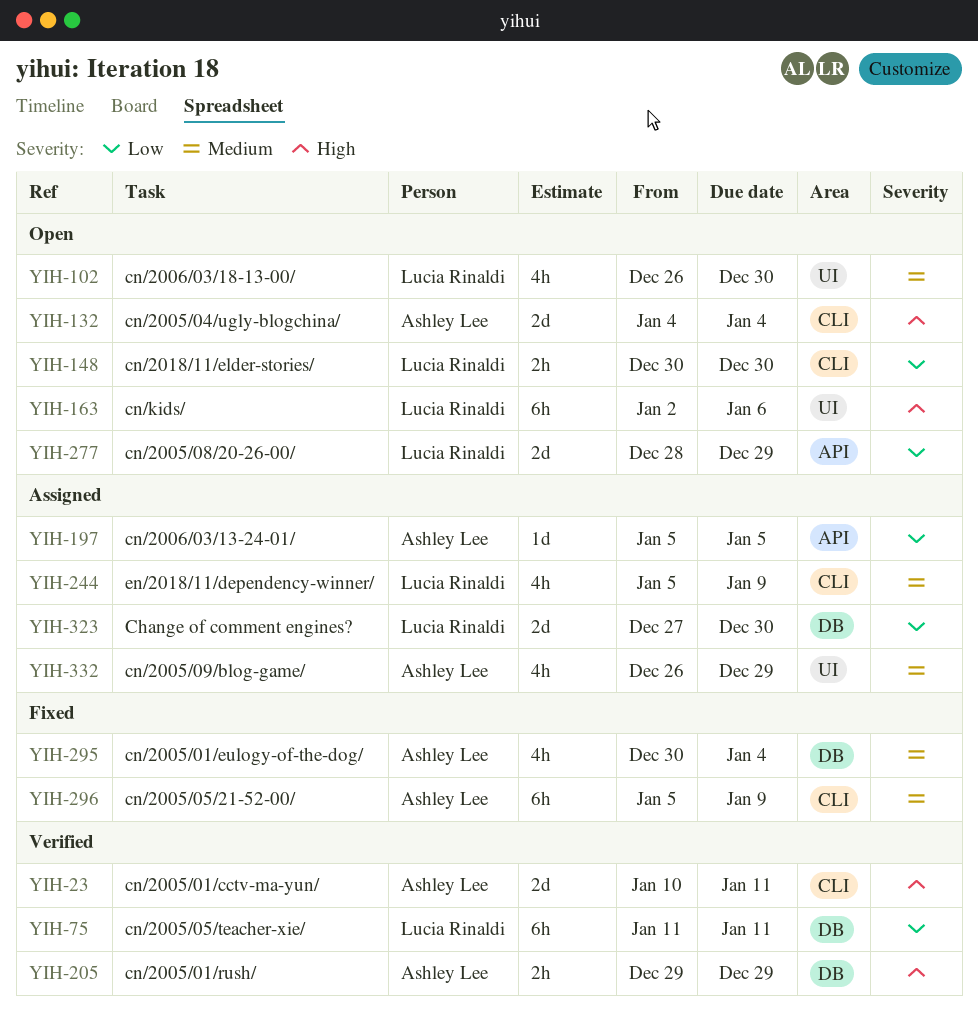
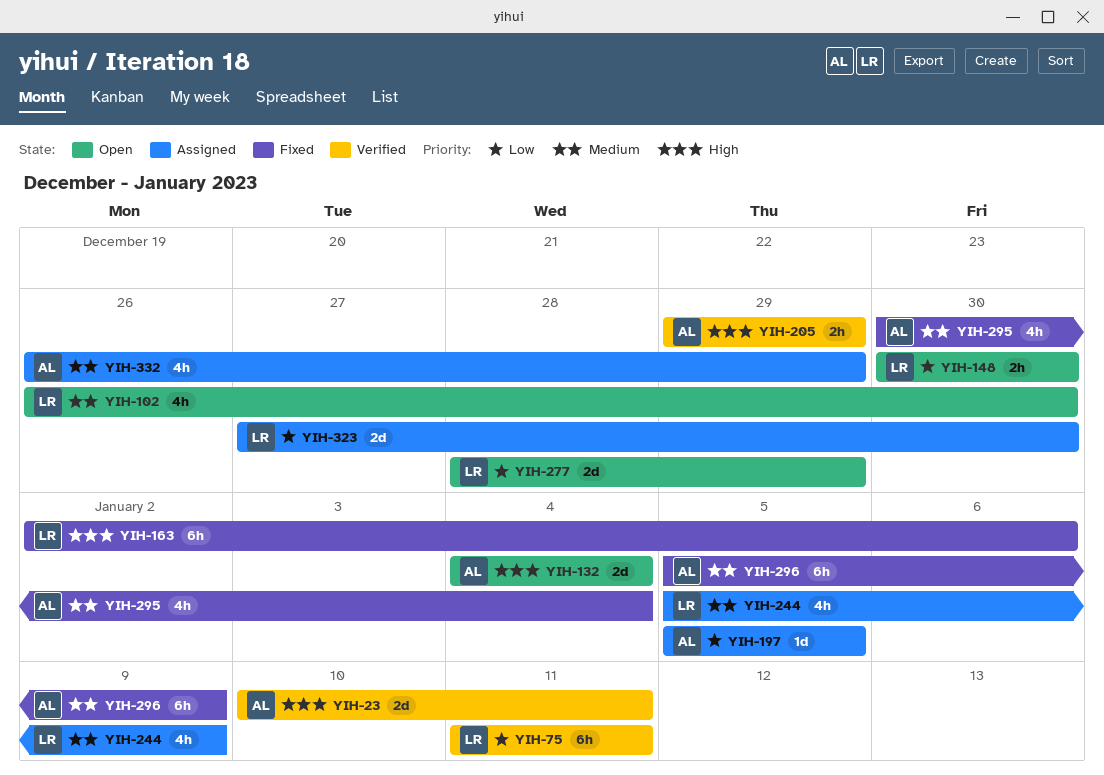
YIH-163, status: Open -> Fixed

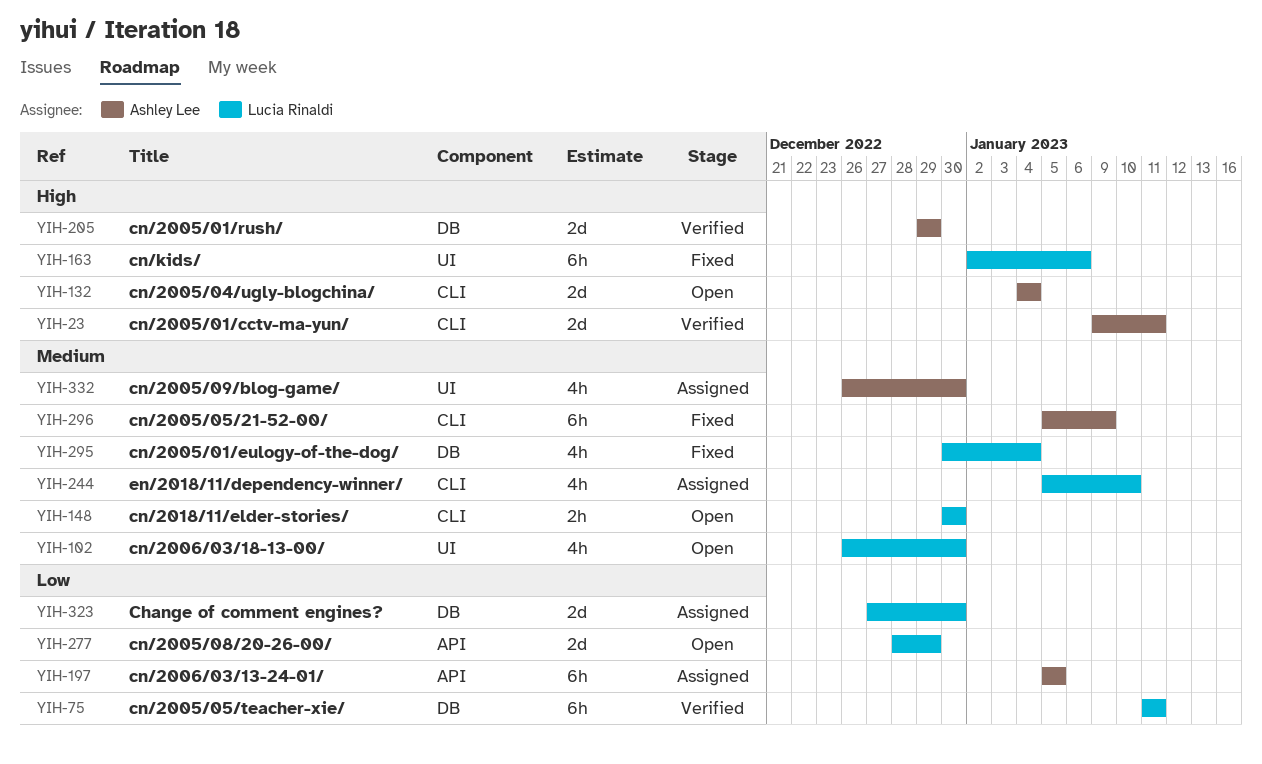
YIH-23, start: Jan 10 -> Jan 9
YIH-148, priority: Low -> Medium
YIH-197, estimate: 1d -> 6h
YIH-205, estimate: 2h -> 2d
YIH-244, due: Jan 9 -> Jan 10
YIH-295, owner: Ashley Lee -> Lucia Rinaldi
YIH-332, due: Dec 29 -> Dec 30

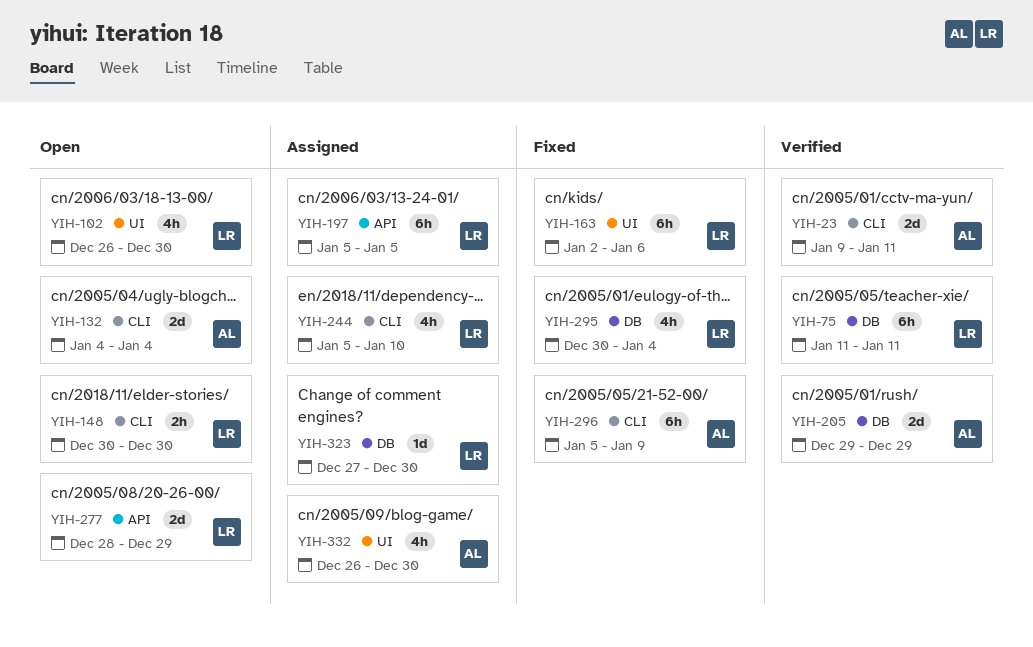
YIH-197, owner: Ashley Lee -> Lucia Rinaldi
YIH-323, estimate: 2d -> 1d

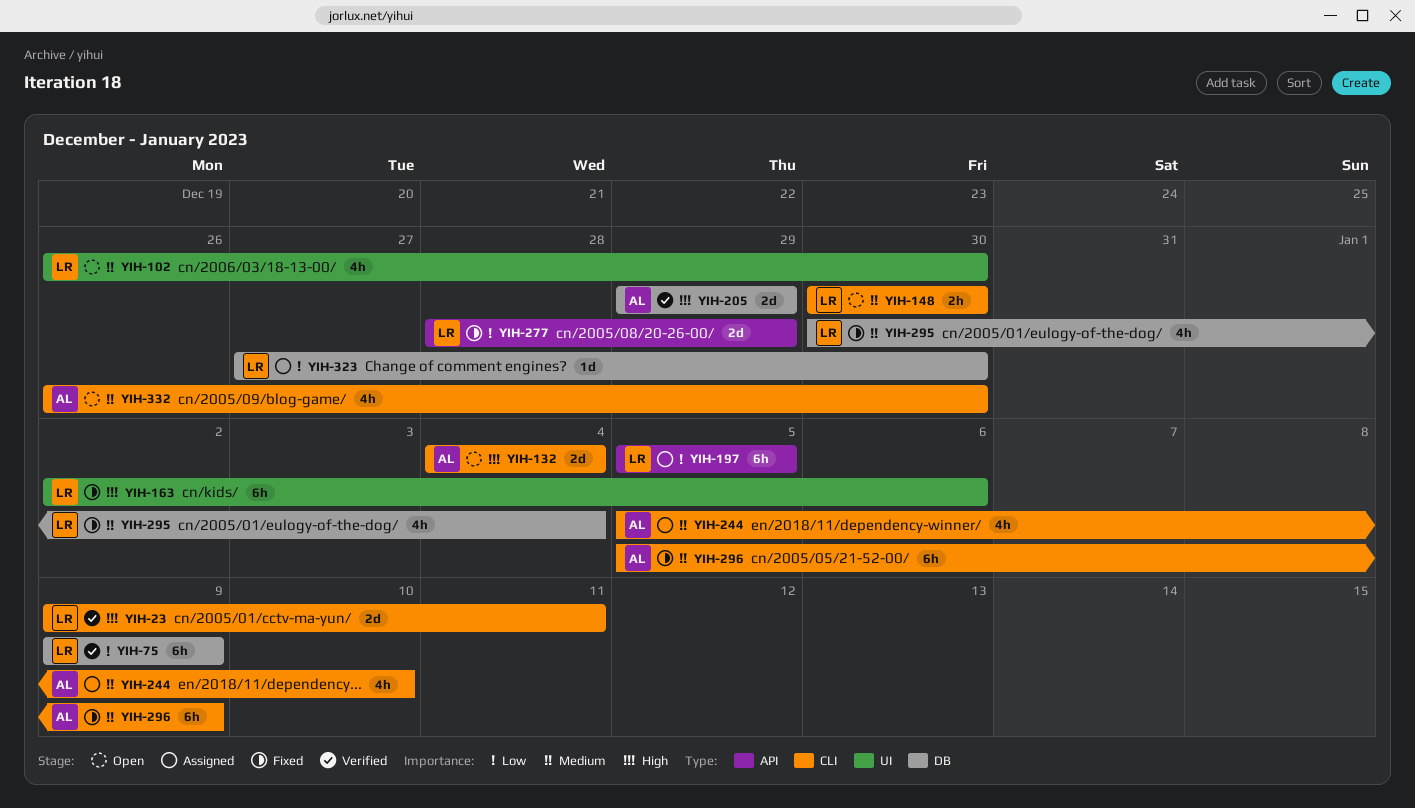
YIH-23, owner: AL -> LR
YIH-75, start: Jan 11 -> Jan 9
YIH-75, due: Jan 11 -> Jan 9
YIH-244, owner: LR -> AL
YIH-277, status: Open -> Fixed
YIH-332, status: Assigned -> Open
YIH-332, label: UI -> CLI

